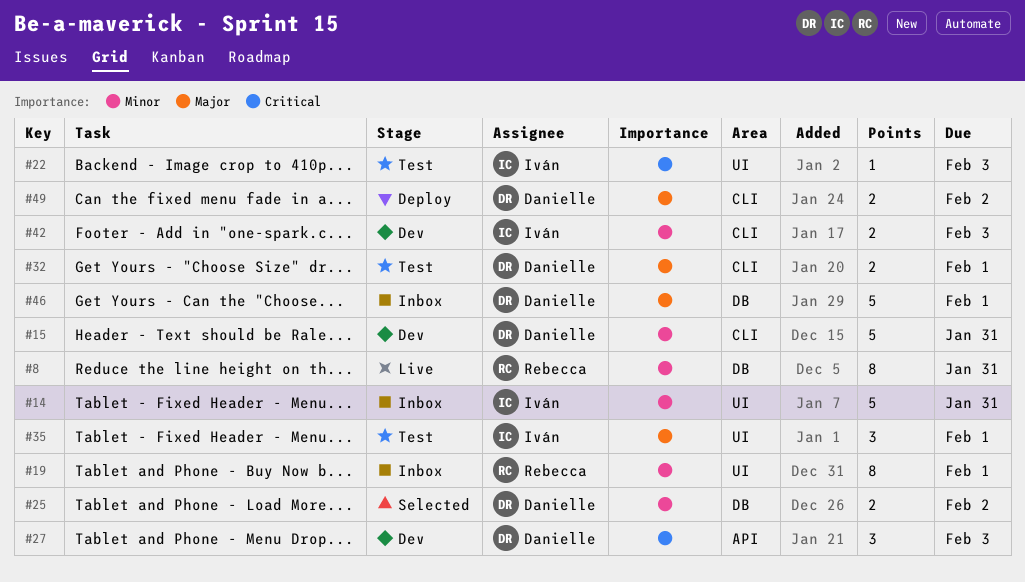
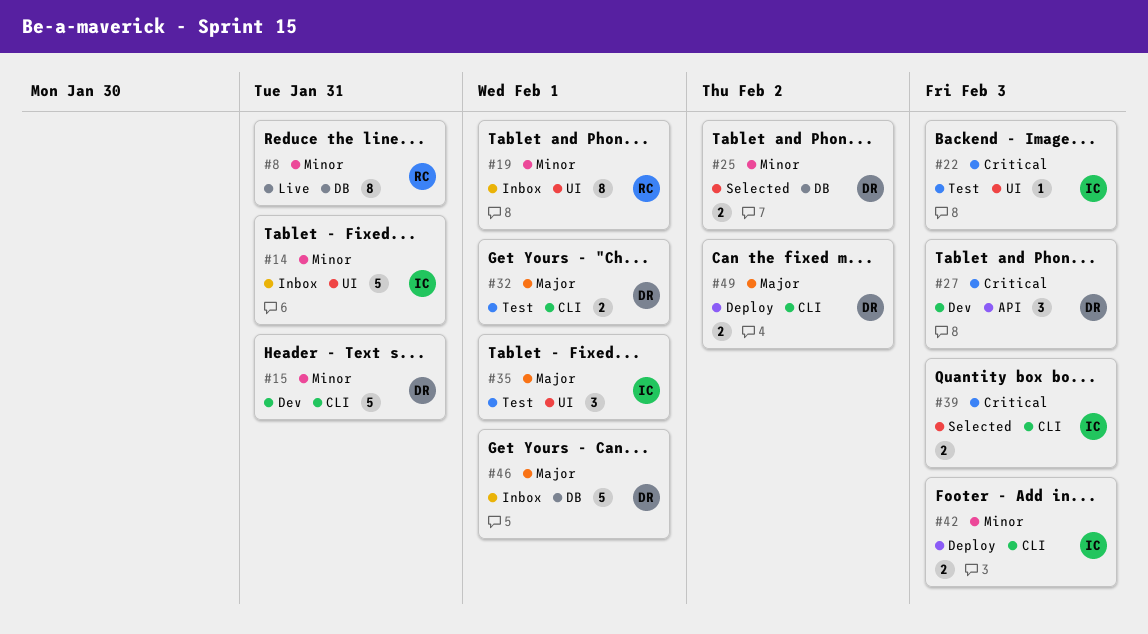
#39: none -> present
#42, status: Dev -> Deploy

